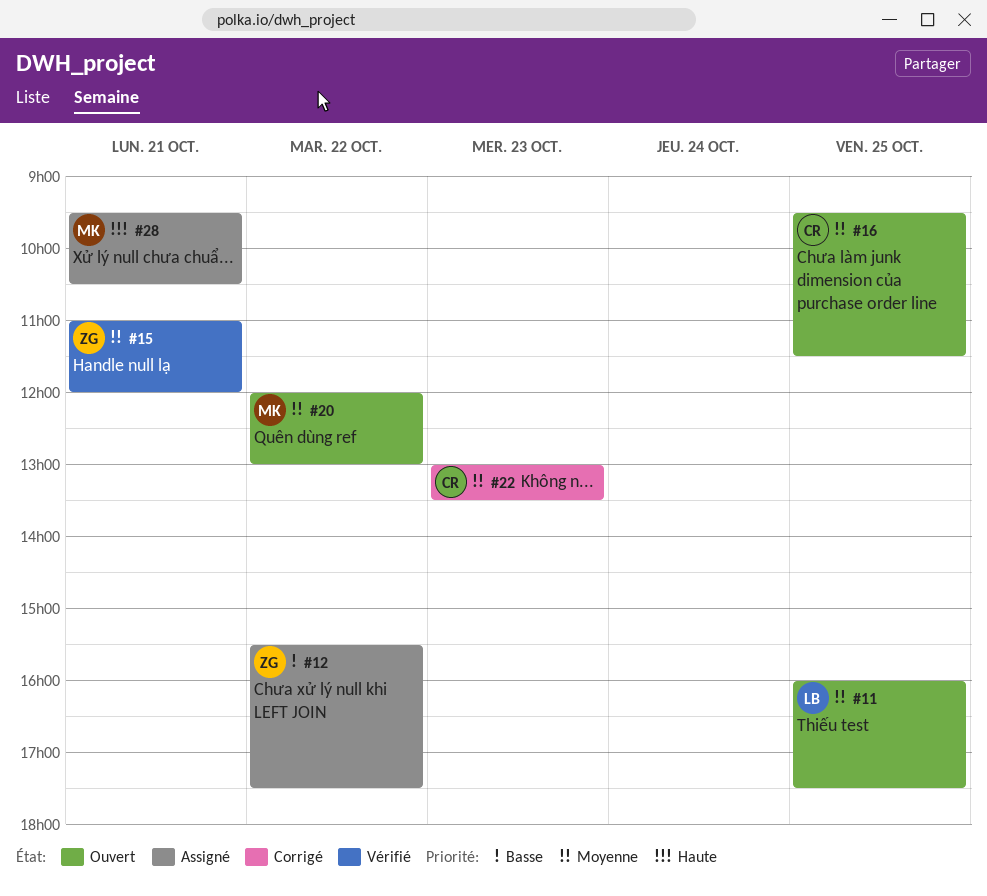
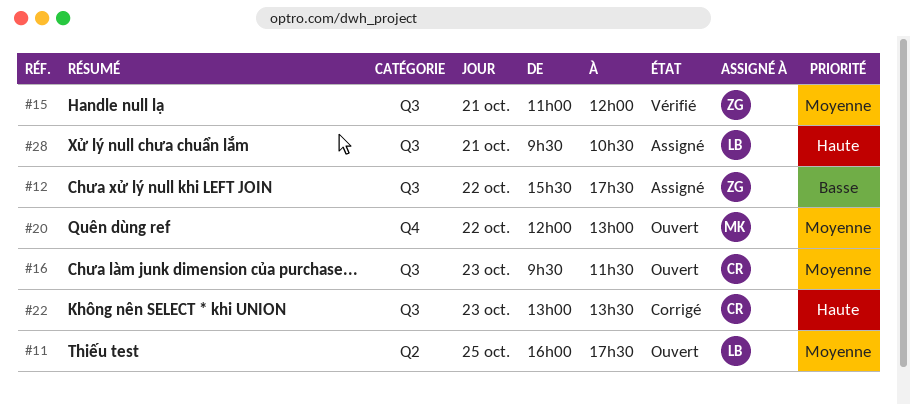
#16, day: Oct 25 -> Oct 23
#22, priority: Moyenne -> Haute
#28, owner: MK -> LB

